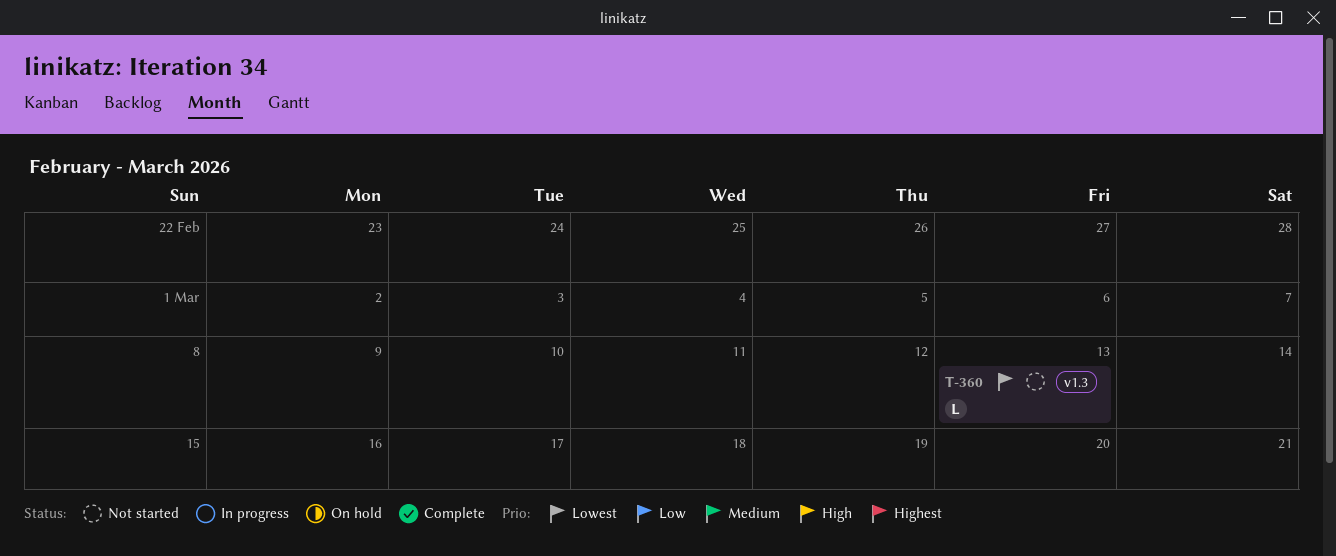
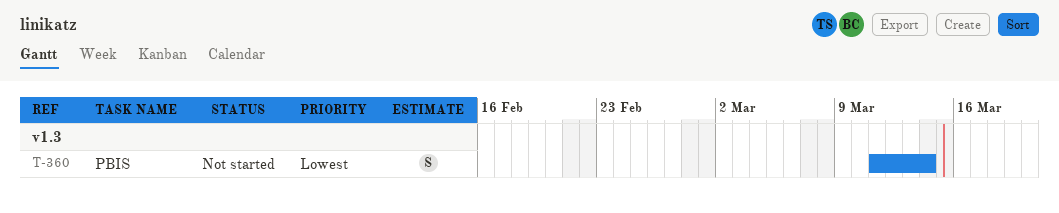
T-360, estimate: L -> S
T-360, due: Mar 13 -> Mar 14

